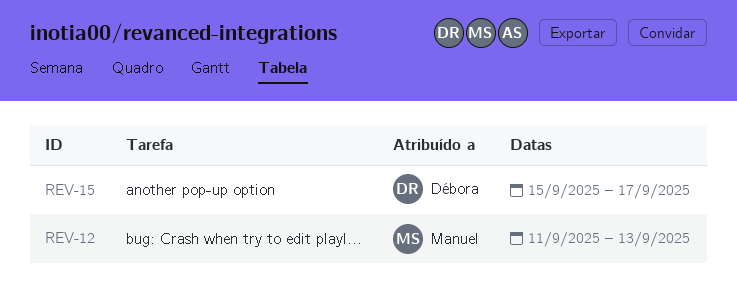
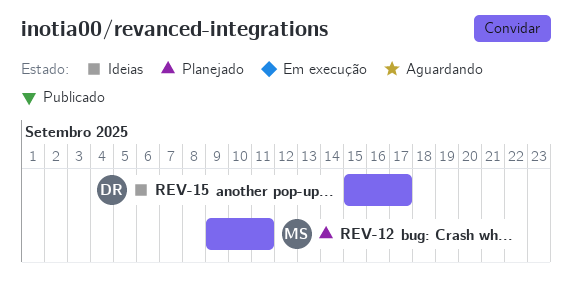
REV-12, start: Sep 11 -> Sep 9
REV-12, due: Sep 13 -> Sep 11

